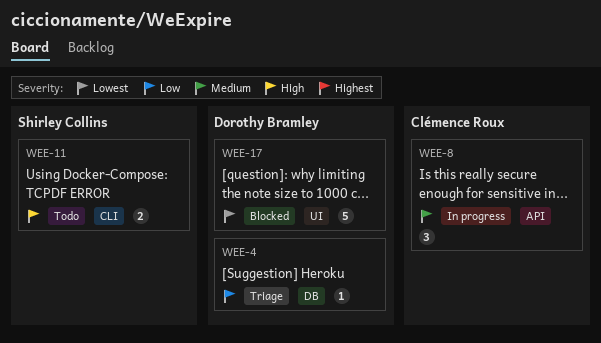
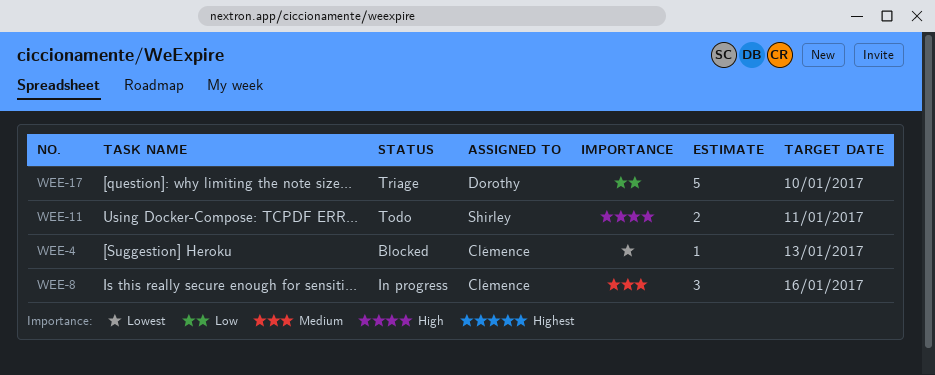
WEE-4, status: Triage -> Blocked
WEE-4, owner: Dorothy Bramley -> Clémence Roux
WEE-4, priority: Low -> Lowest
WEE-17, status: Blocked -> Triage
WEE-17, priority: Lowest -> Low

